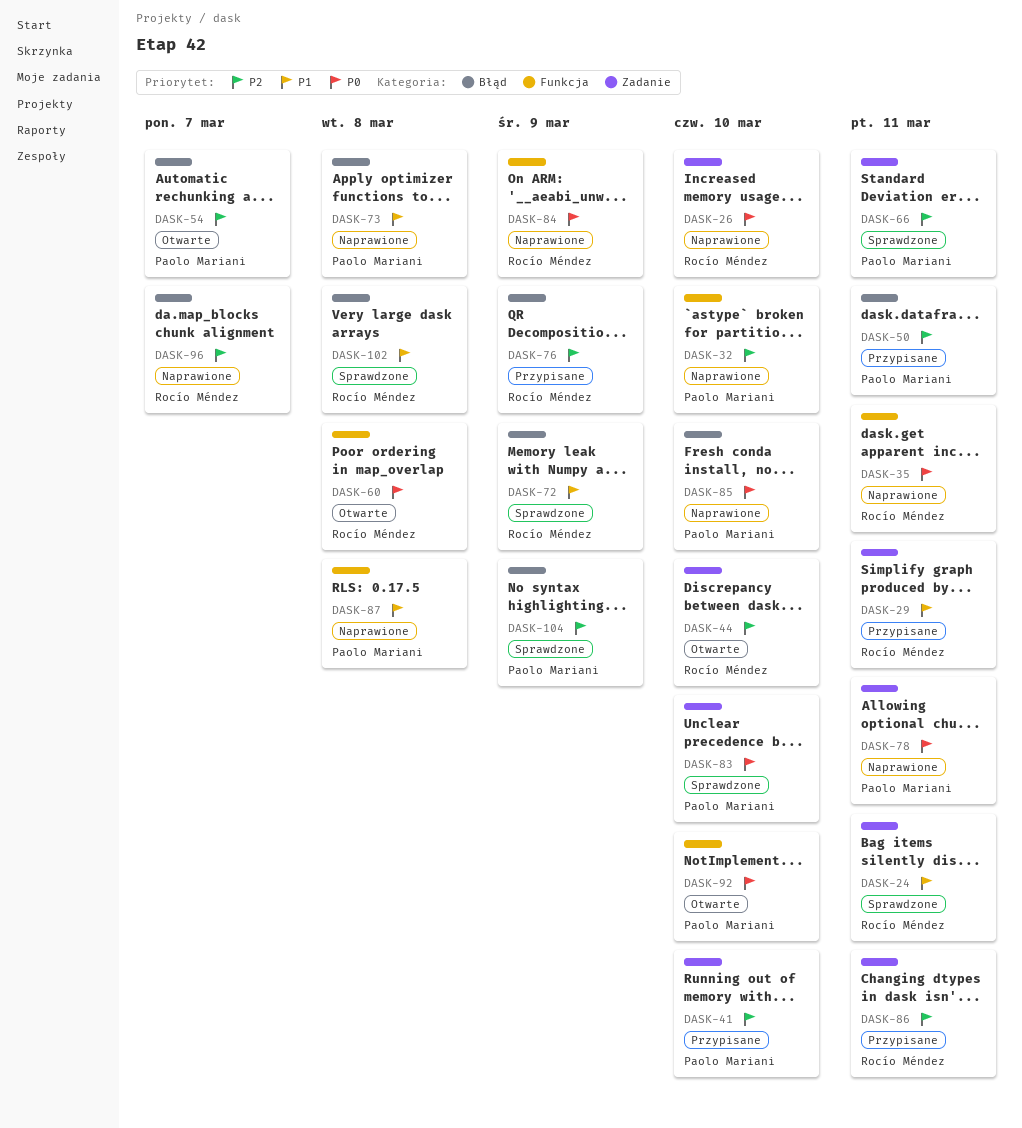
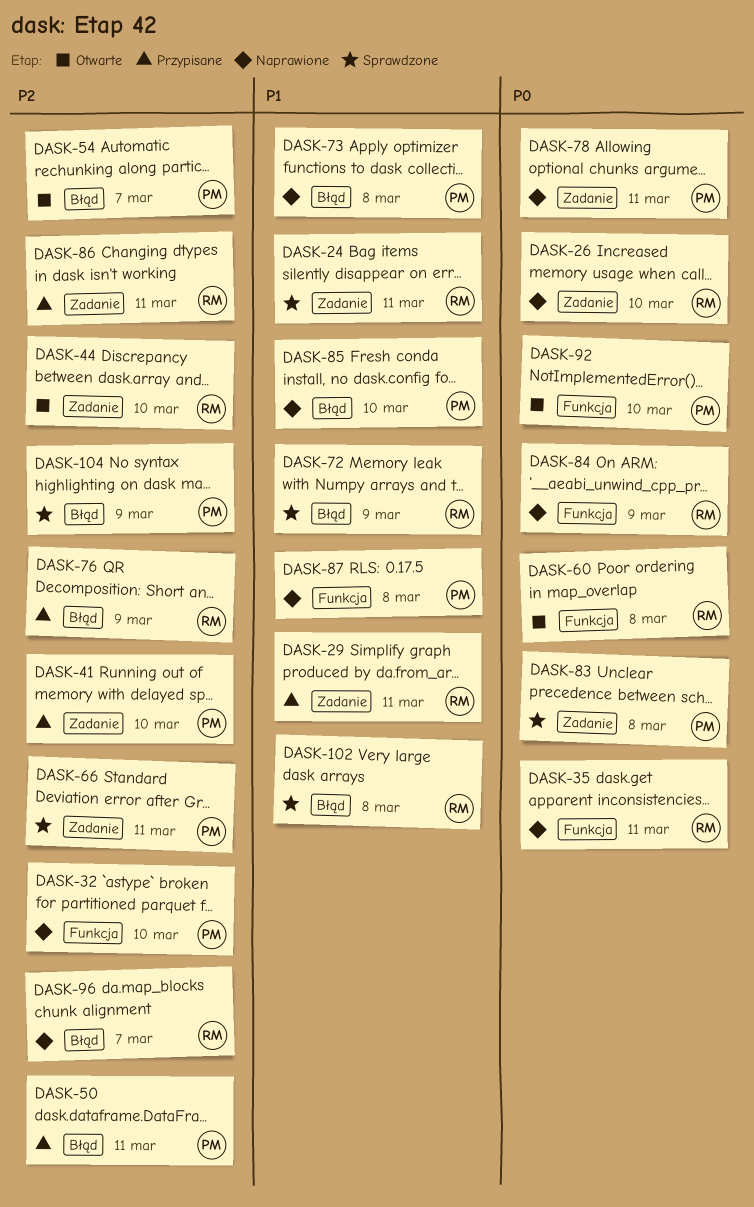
DASK-83, due: Mar 10 -> Mar 8
DASK-85, priority: P0 -> P1

